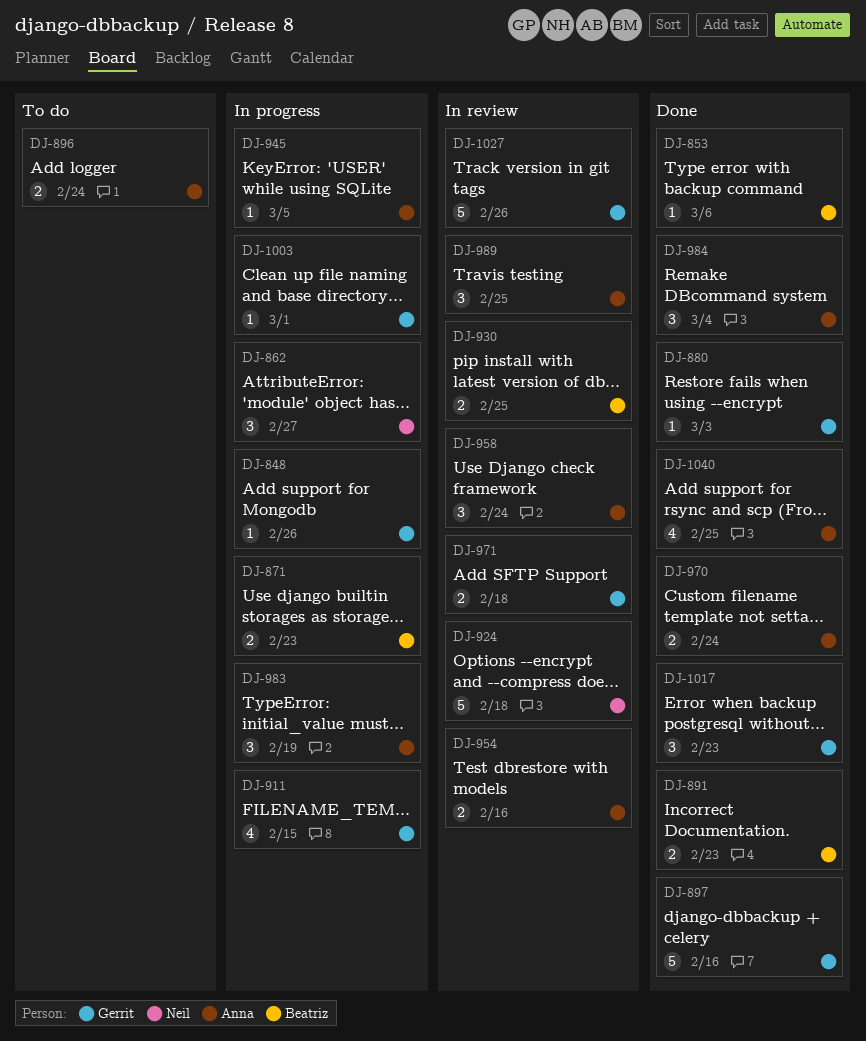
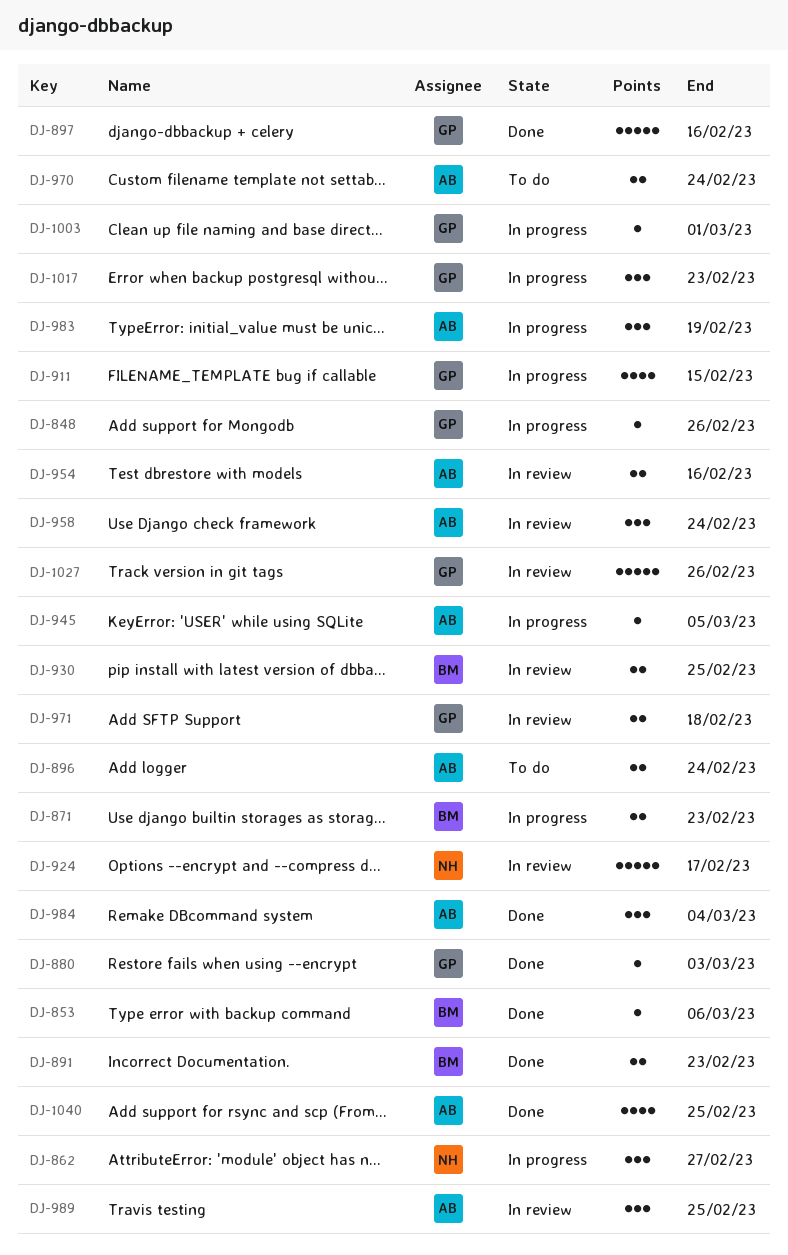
DJ-924, due: Feb 18 -> Feb 17
DJ-970, status: Done -> To do
DJ-1017, status: Done -> In progress

